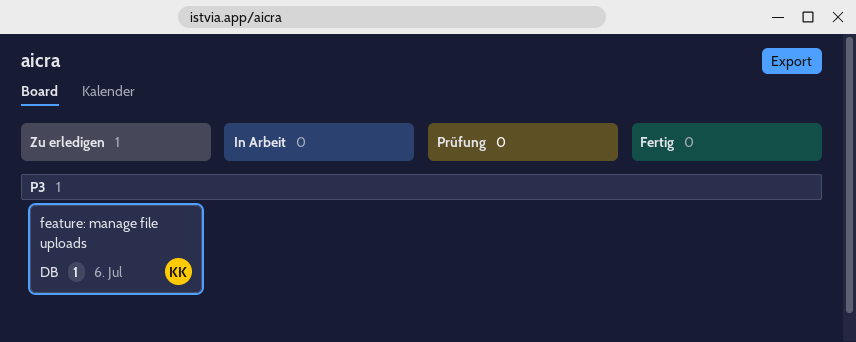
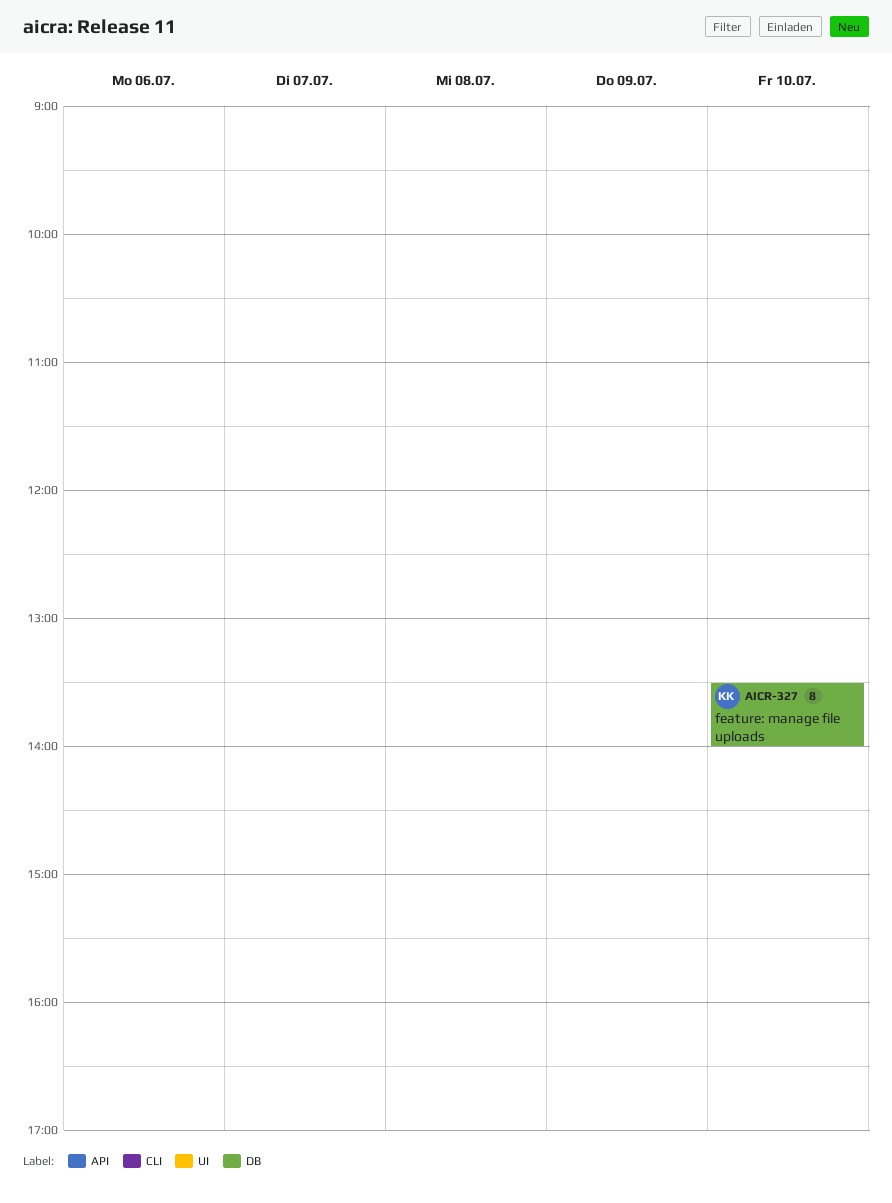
feature: manage file uploads, estimate: 1 -> 8
feature: manage file uploads, day: Jul 6 -> Jul 10

